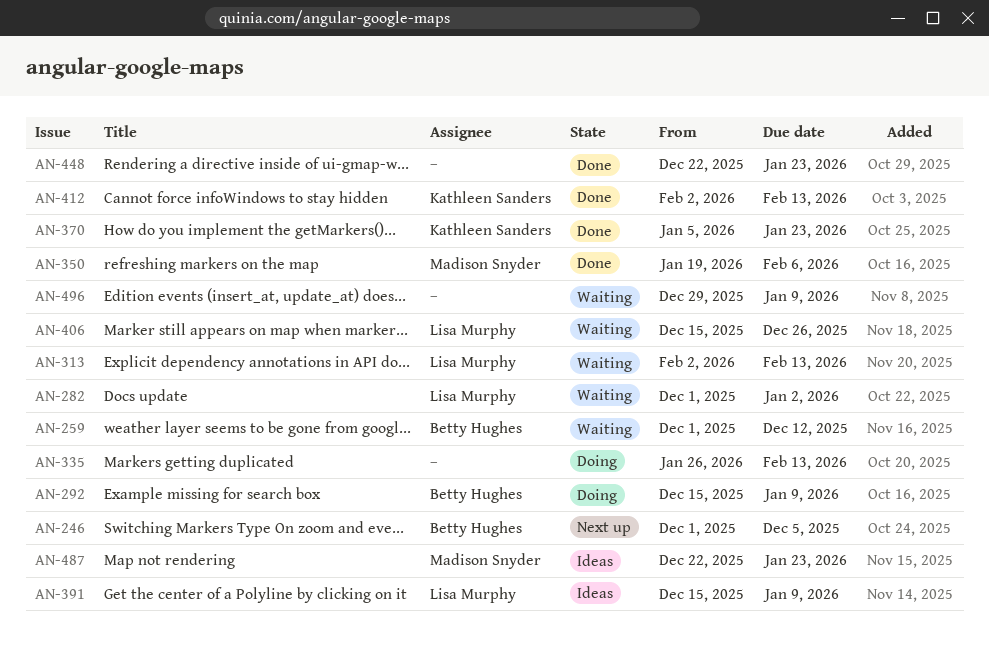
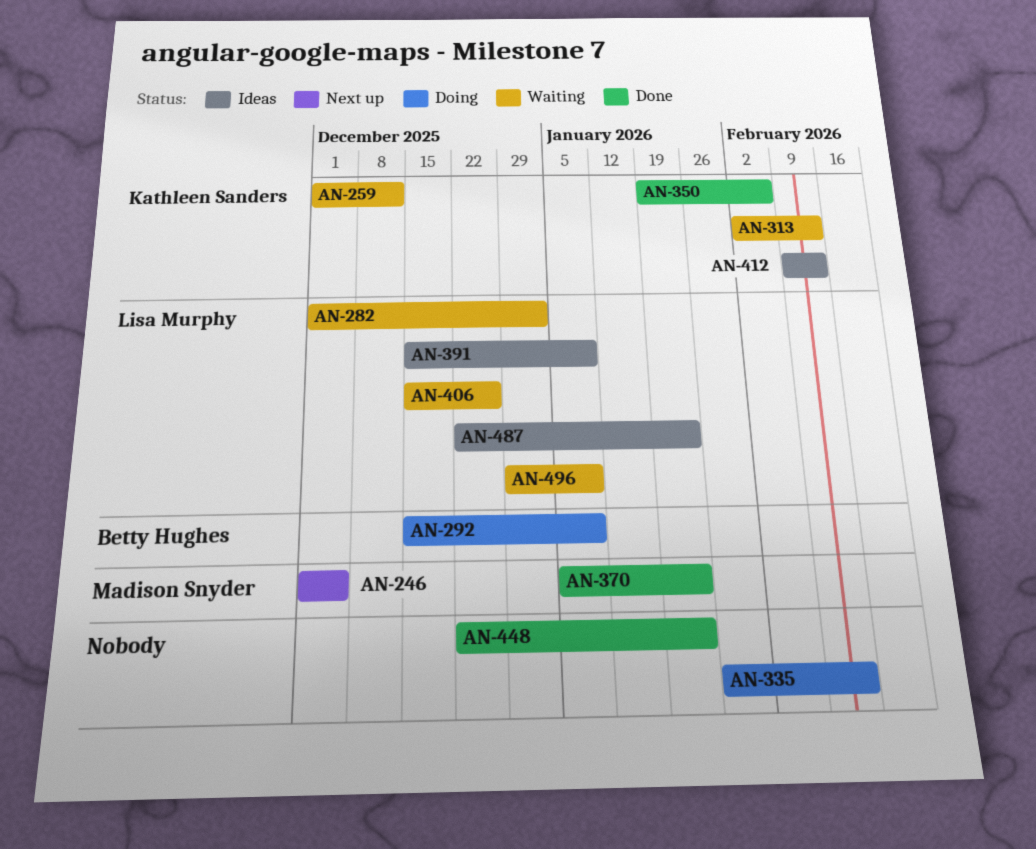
AN-246, owner: Betty Hughes -> Madison Snyder
AN-259, owner: Betty Hughes -> Kathleen Sanders
AN-313, owner: Lisa Murphy -> Kathleen Sanders
AN-350, owner: Madison Snyder -> Kathleen Sanders
AN-370, owner: Kathleen Sanders -> Madison Snyder
AN-412, status: Done -> Ideas
AN-412, start: Feb 2 -> Feb 9
AN-487, owner: Madison Snyder -> Lisa Murphy
AN-496, owner: none -> Lisa Murphy

